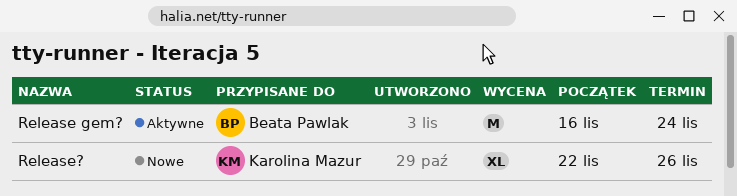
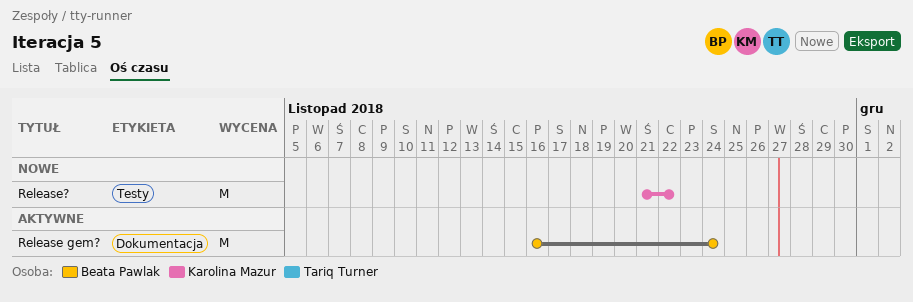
Release?, estimate: XL -> M
Release?, start: Nov 22 -> Nov 21
Release?, due: Nov 26 -> Nov 22

